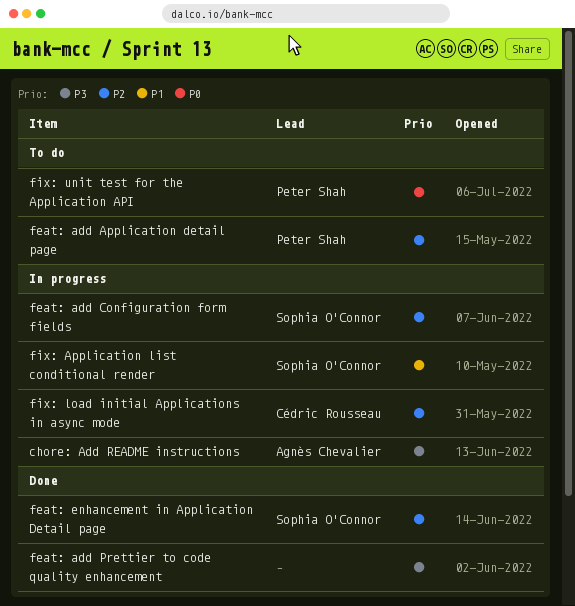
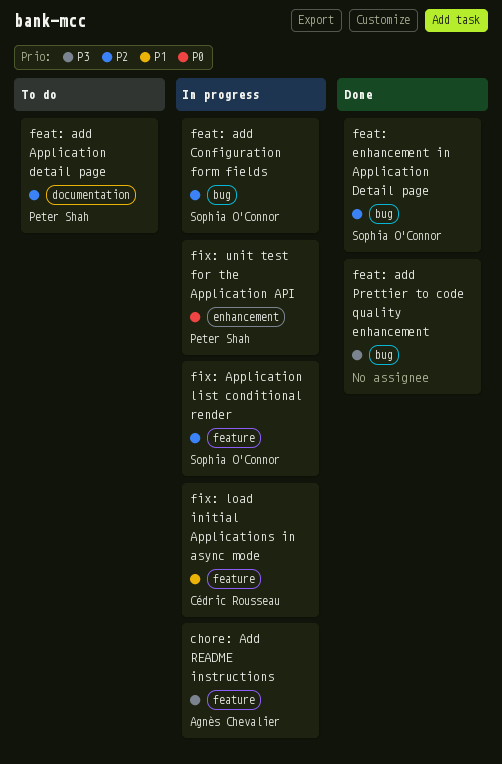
fix: Application list conditional render, priority: P1 -> P2
fix: load initial Applications in async mode, priority: P2 -> P1
fix: unit test for the Application API, status: To do -> In progress

